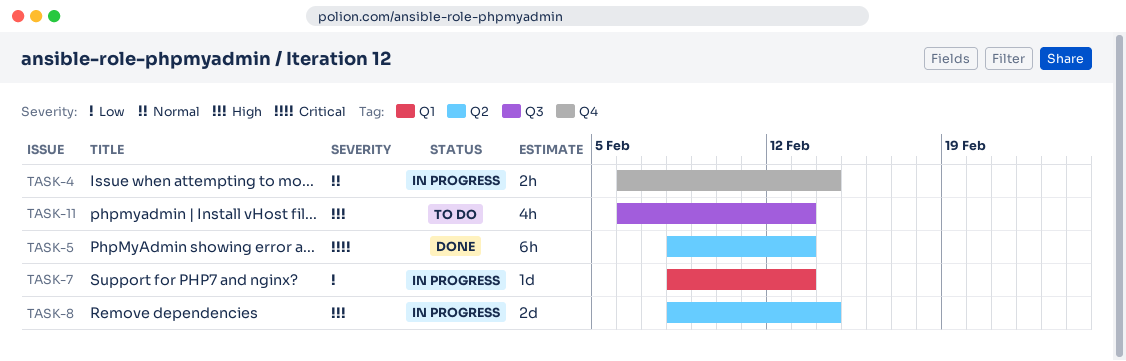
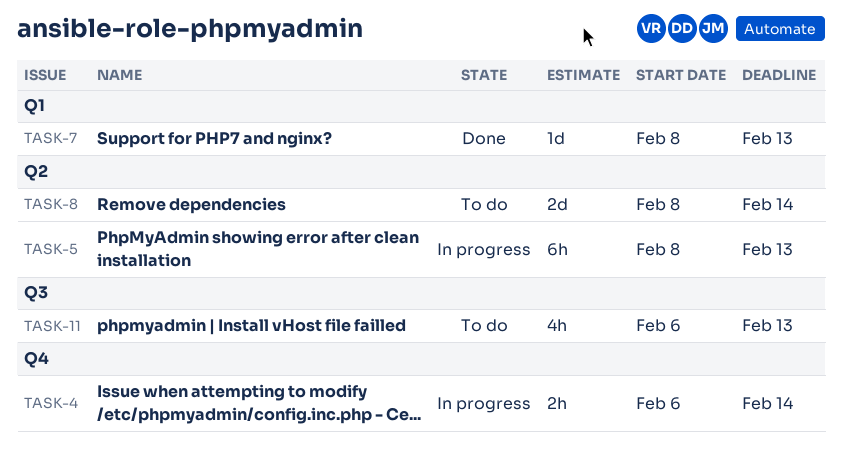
TASK-5, status: Done -> In progress
TASK-7, status: In progress -> Done
TASK-8, status: In progress -> To do

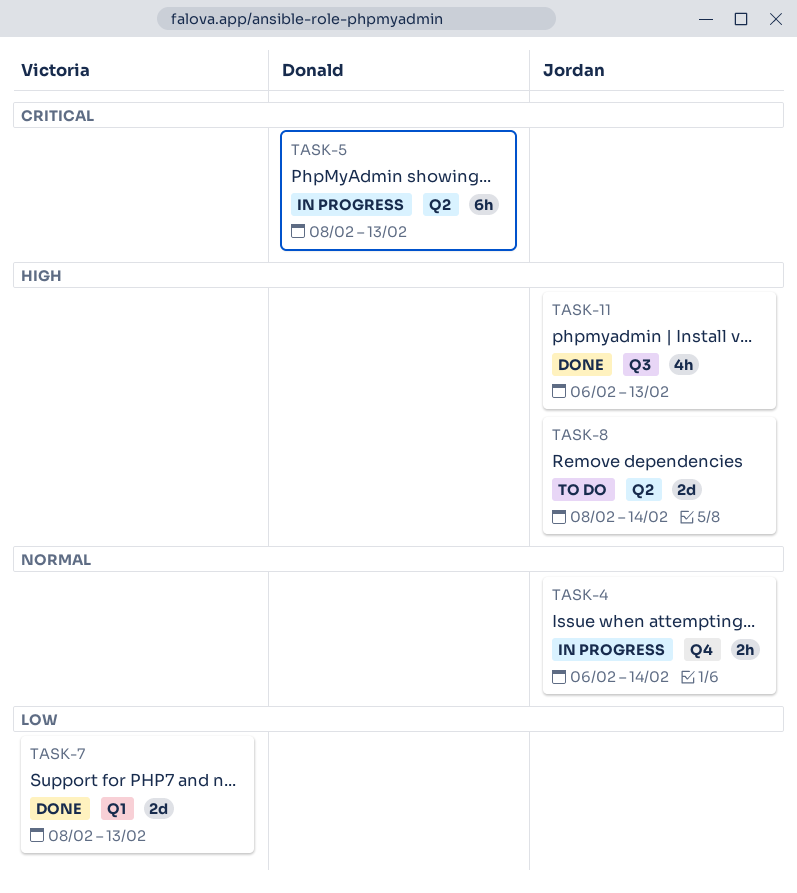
TASK-7, estimate: 1d -> 2d
TASK-11, status: To do -> Done

